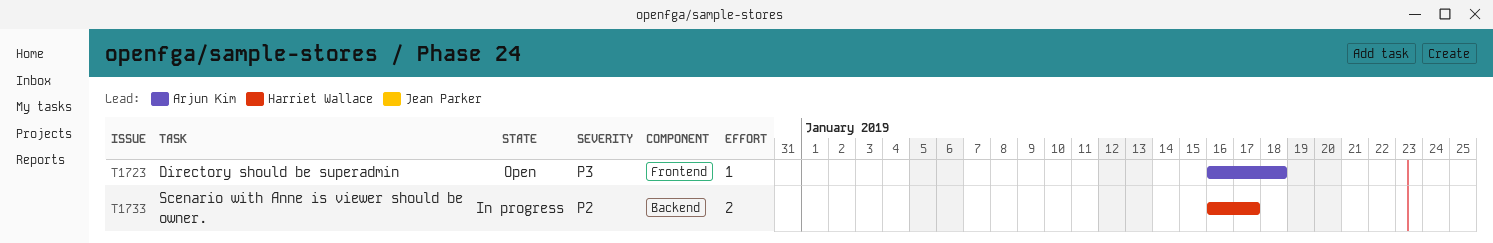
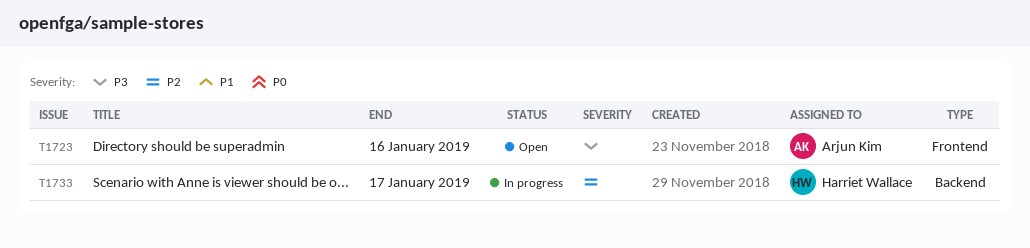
T1723, due: Jan 18 -> Jan 16

